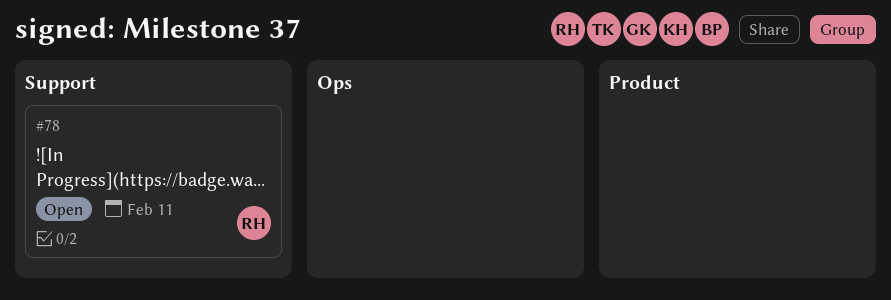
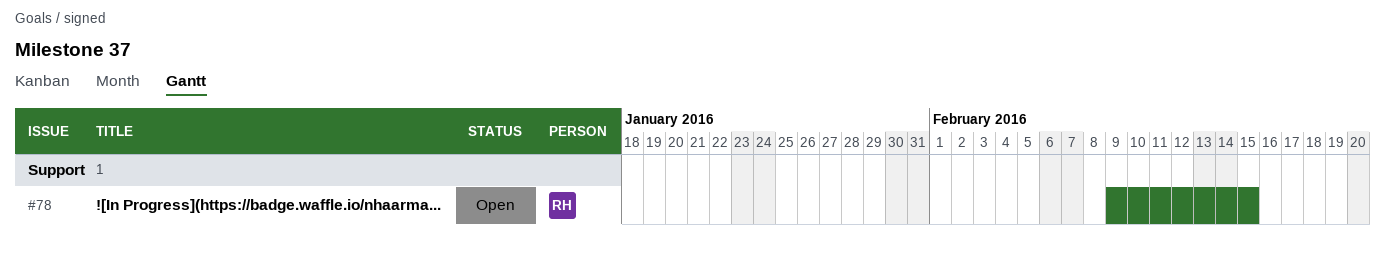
#78, due: Feb 11 -> Feb 15

